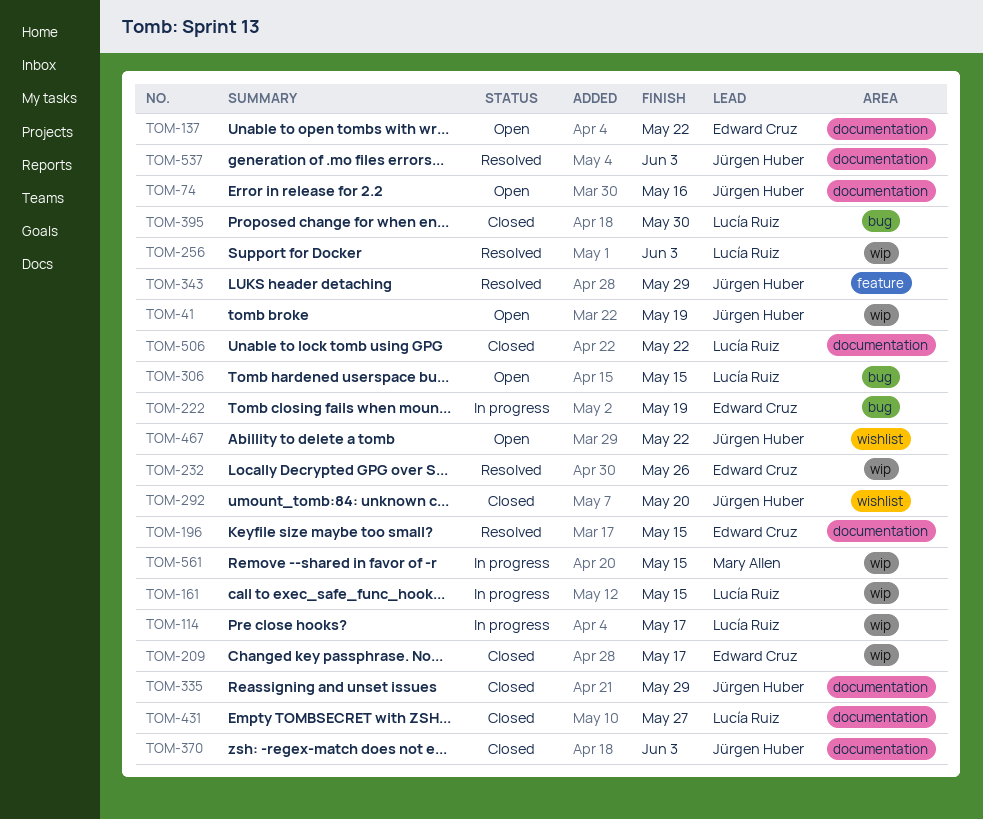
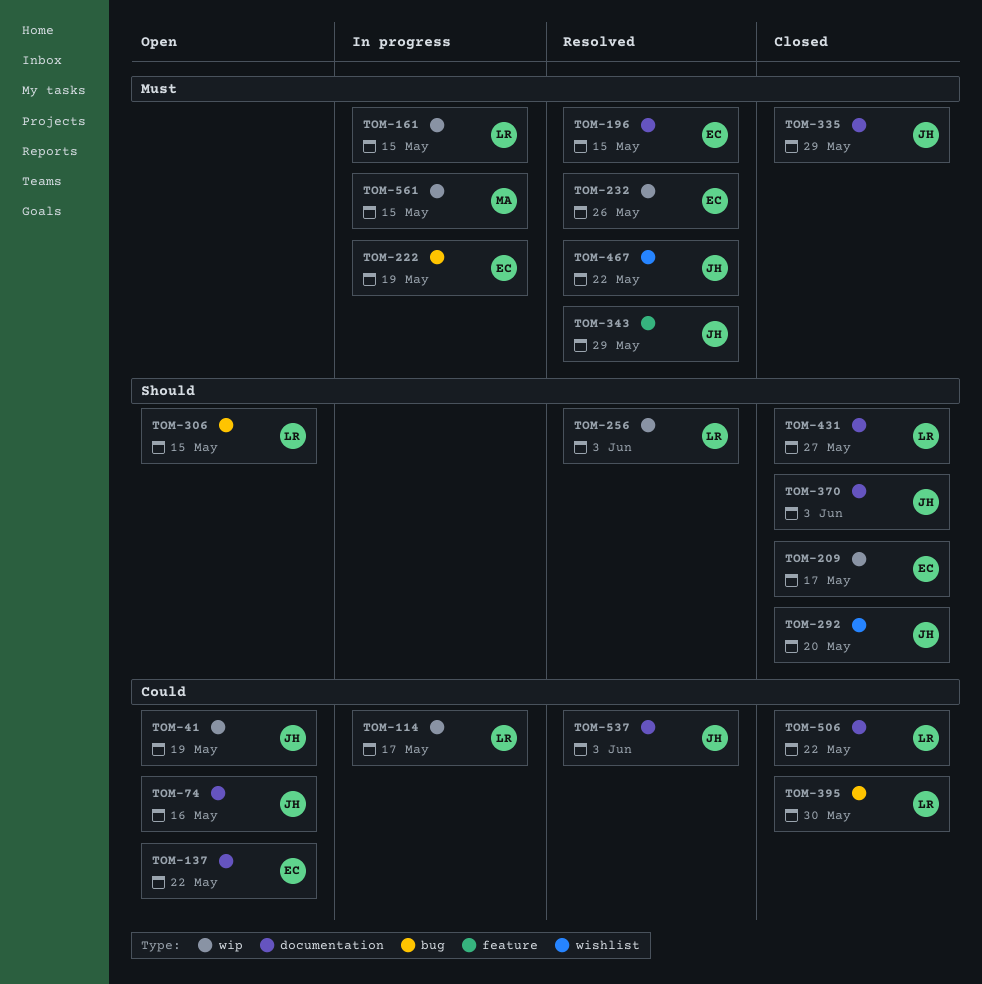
TOM-467, status: Open -> Resolved

